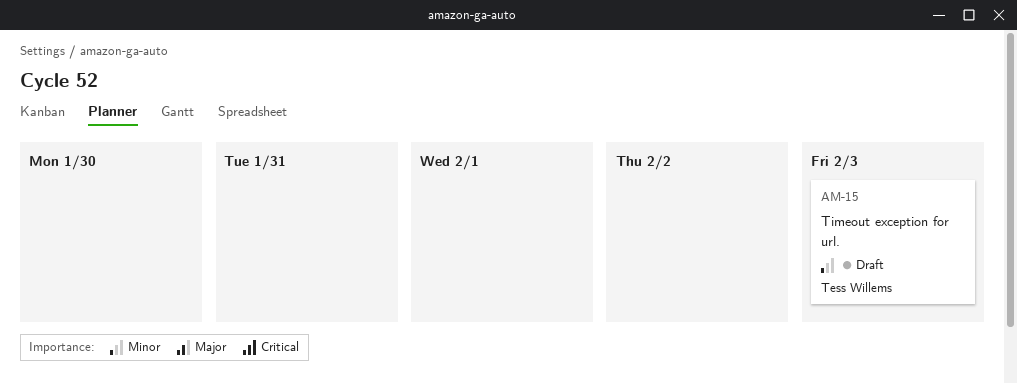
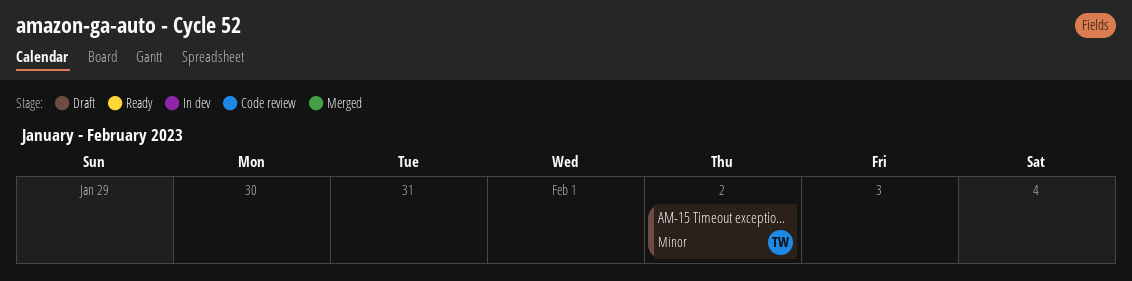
AM-15, due: Feb 3 -> Feb 2

